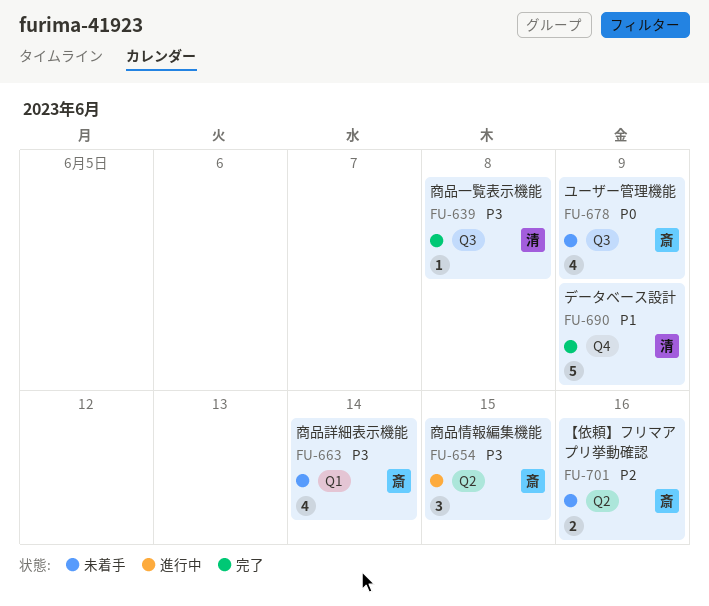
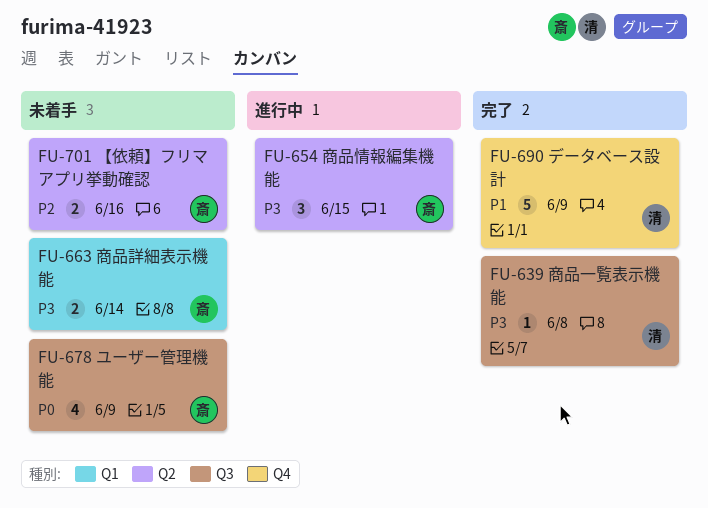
FU-663, estimate: 4 -> 2

